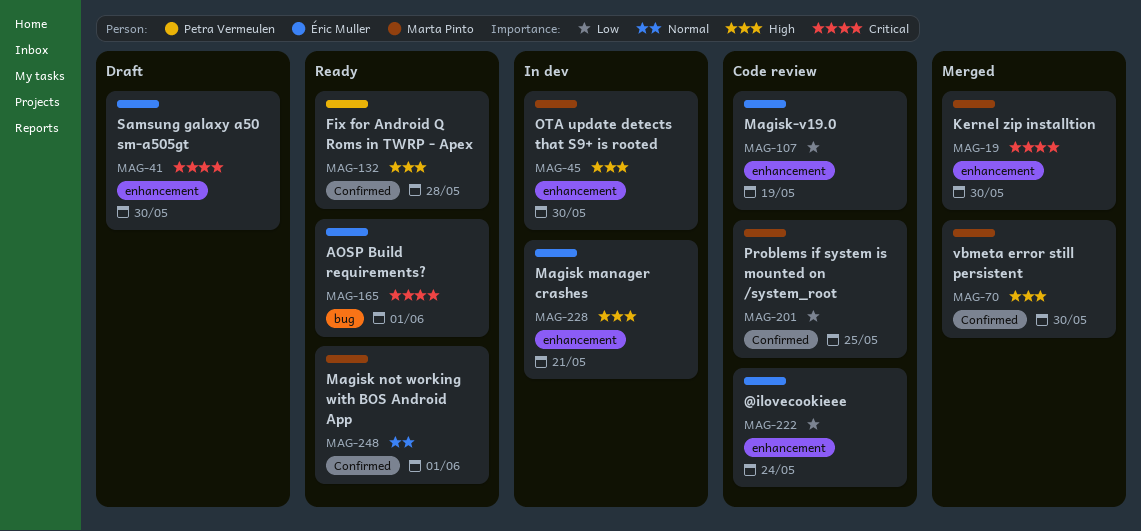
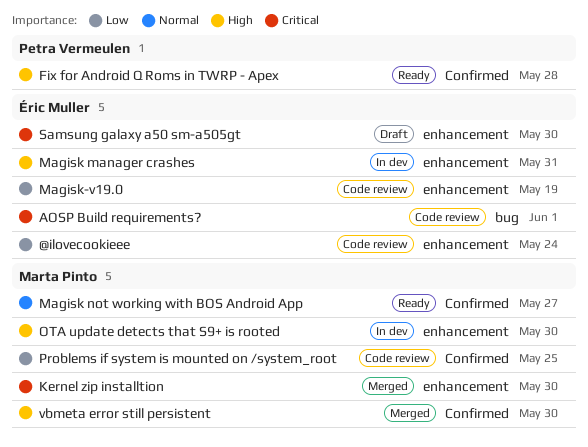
AOSP Build requirements?, status: Ready -> Code review
Magisk manager crashes, due: May 21 -> May 31
Magisk not working with BOS Android App, due: Jun 1 -> May 27

